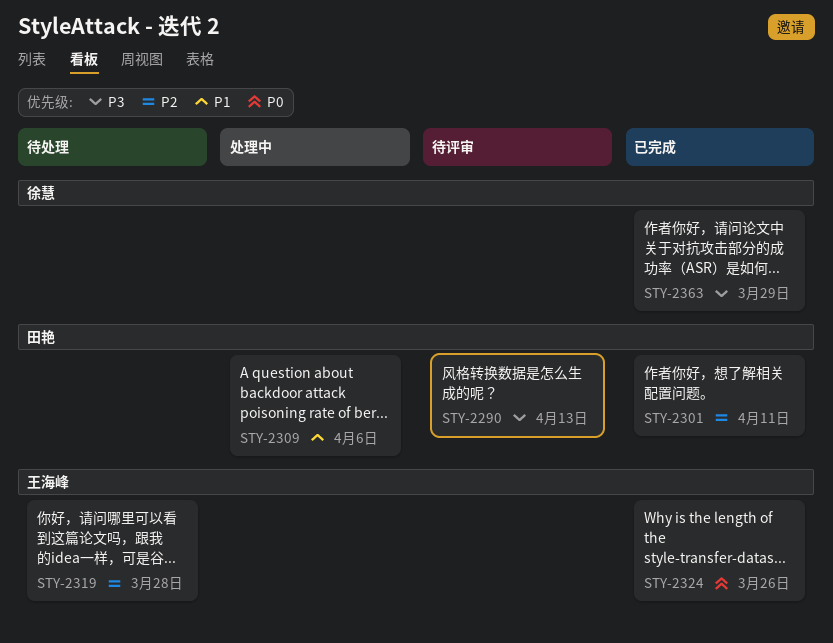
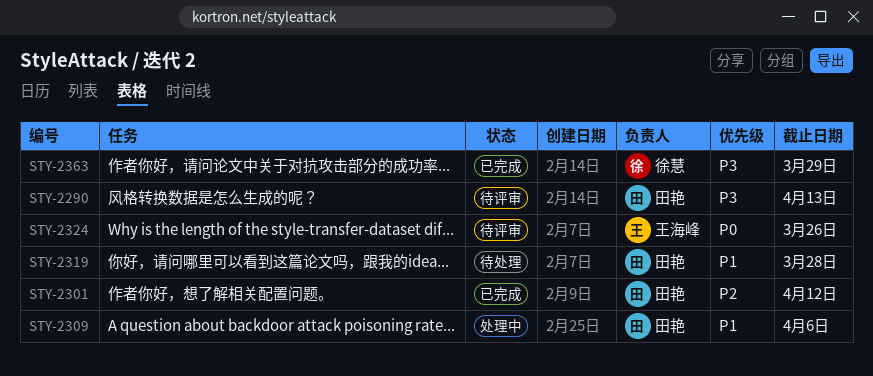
STY-2301, due: Apr 11 -> Apr 12
STY-2319, owner: 王海峰 -> 田艳
STY-2319, priority: P2 -> P1
STY-2324, status: 已完成 -> 待评审

